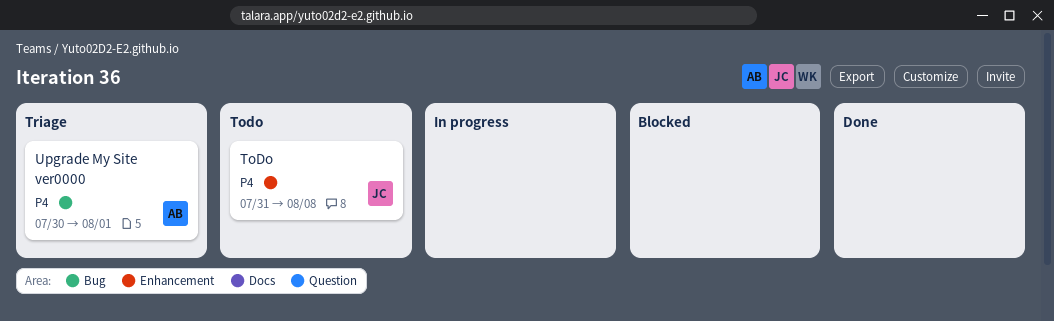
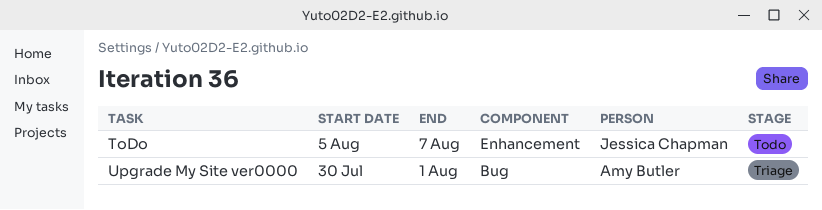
ToDo, start: Jul 31 -> Aug 5
ToDo, due: Aug 8 -> Aug 7

